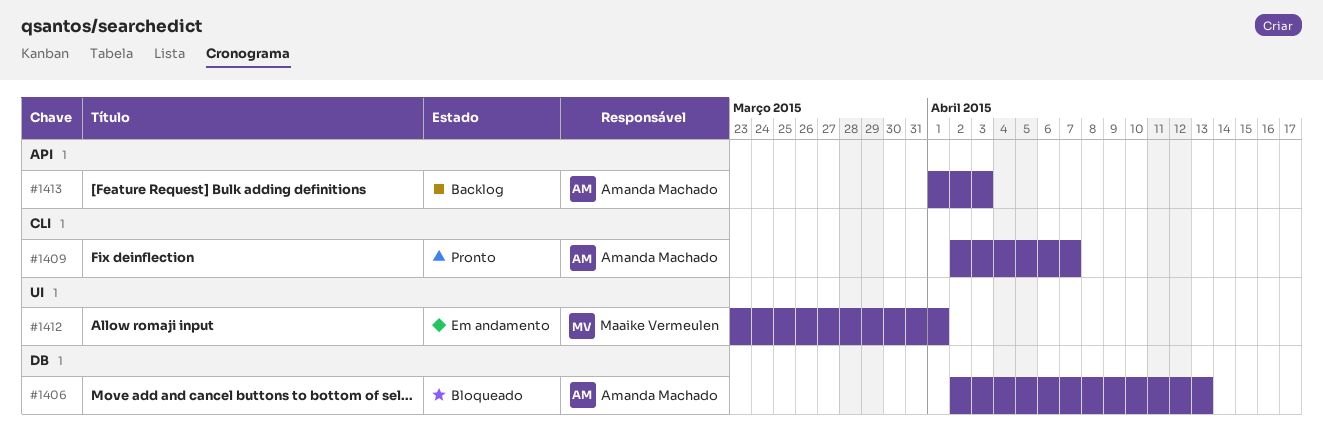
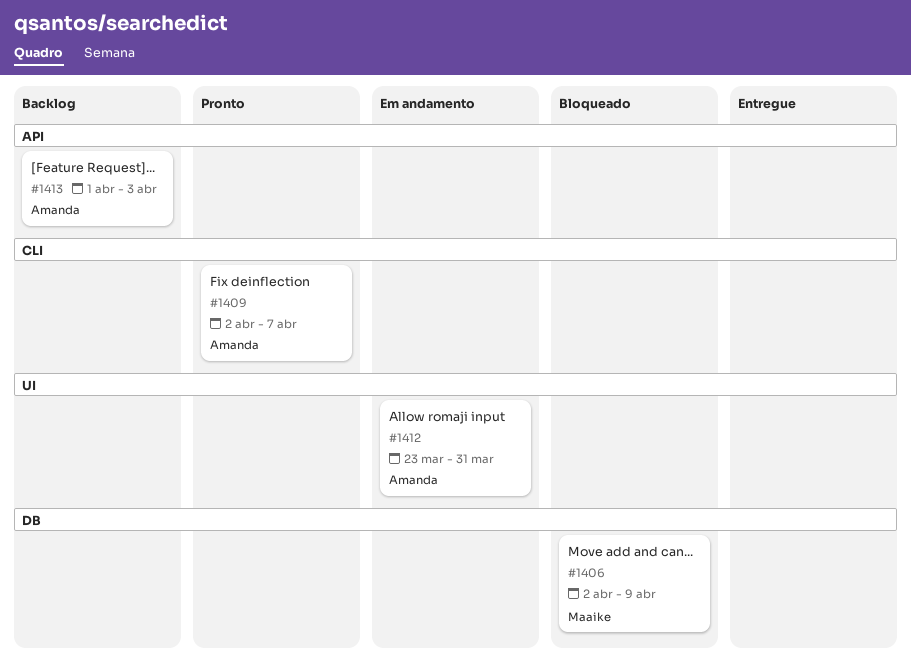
#1406, owner: Amanda Machado -> Maaike Vermeulen
#1406, due: Apr 13 -> Apr 9
#1412, owner: Maaike Vermeulen -> Amanda Machado
#1412, due: Apr 1 -> Mar 31

